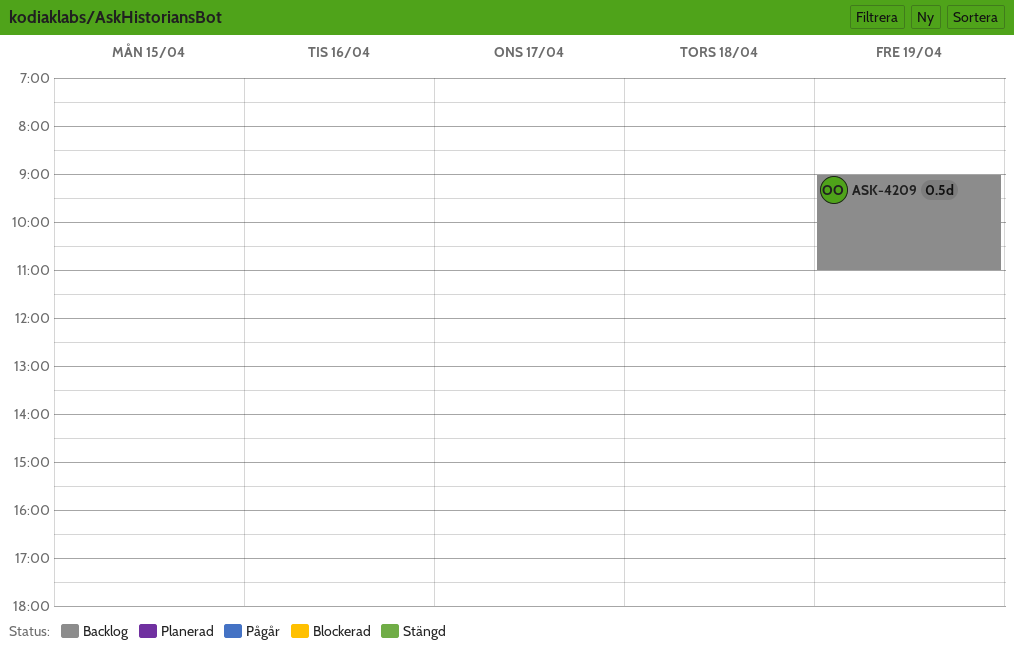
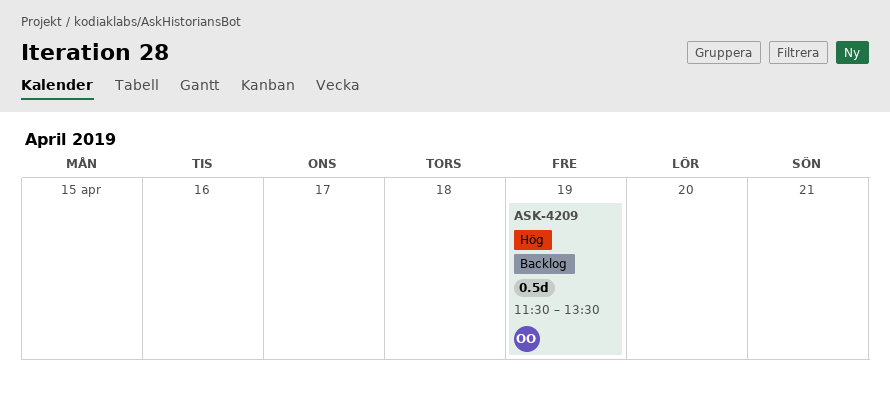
ASK-4209, begins: 09:00 -> 11:30
ASK-4209, ends: 11:00 -> 13:30

